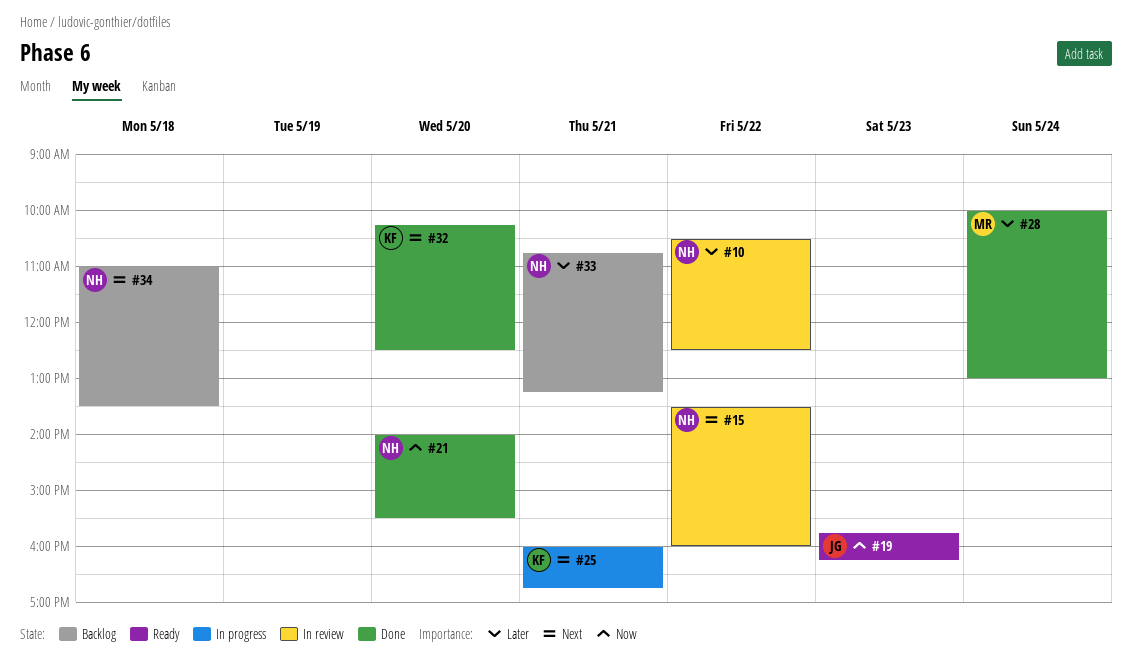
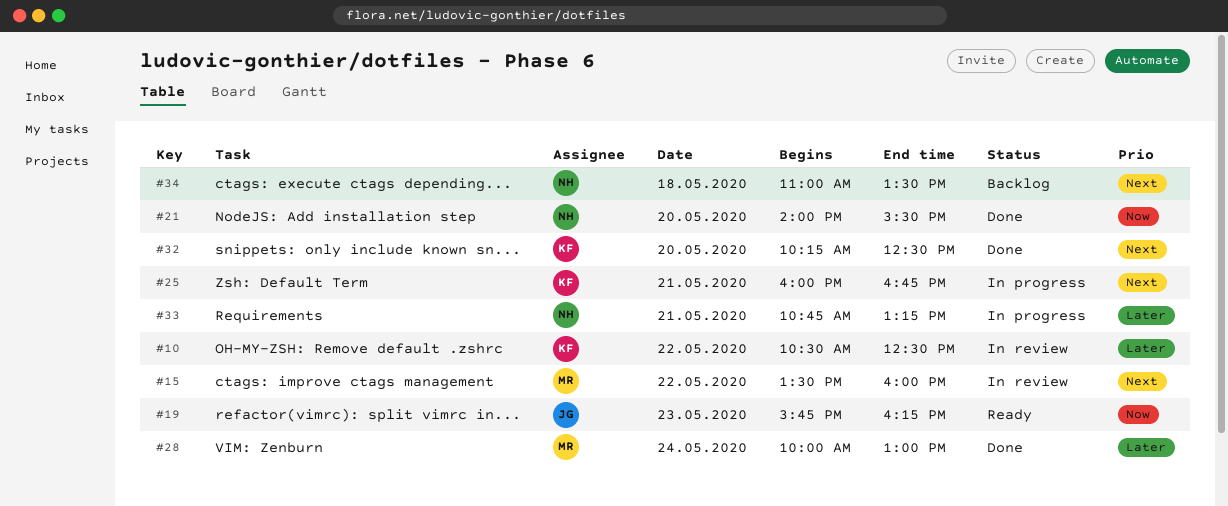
#10, owner: NH -> KF
#15, owner: NH -> MR
#33, status: Backlog -> In progress

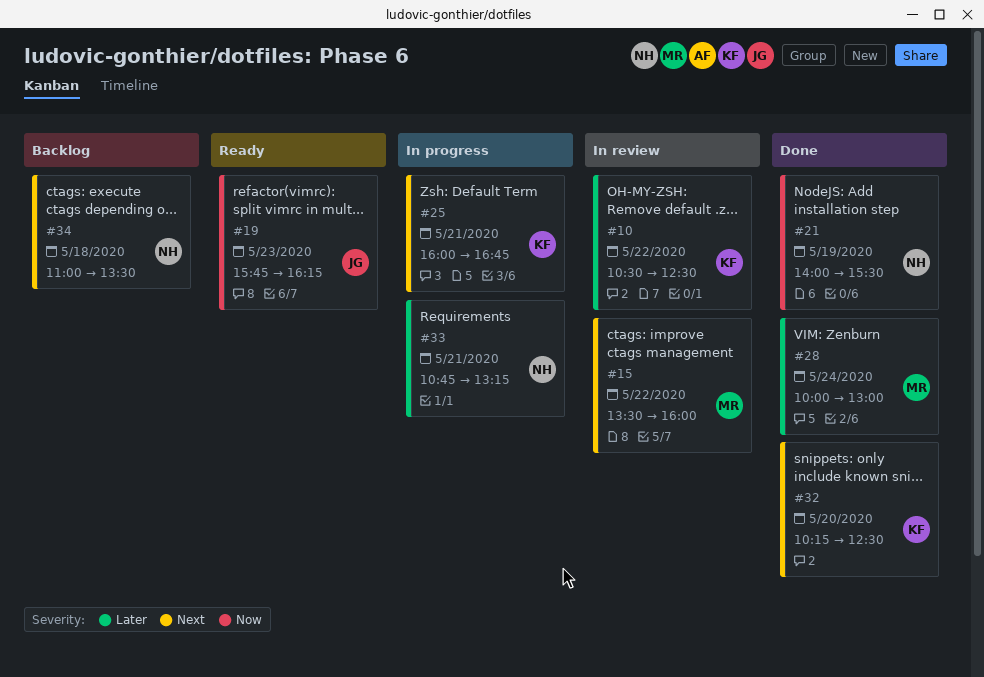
#21, day: May 20 -> May 19

